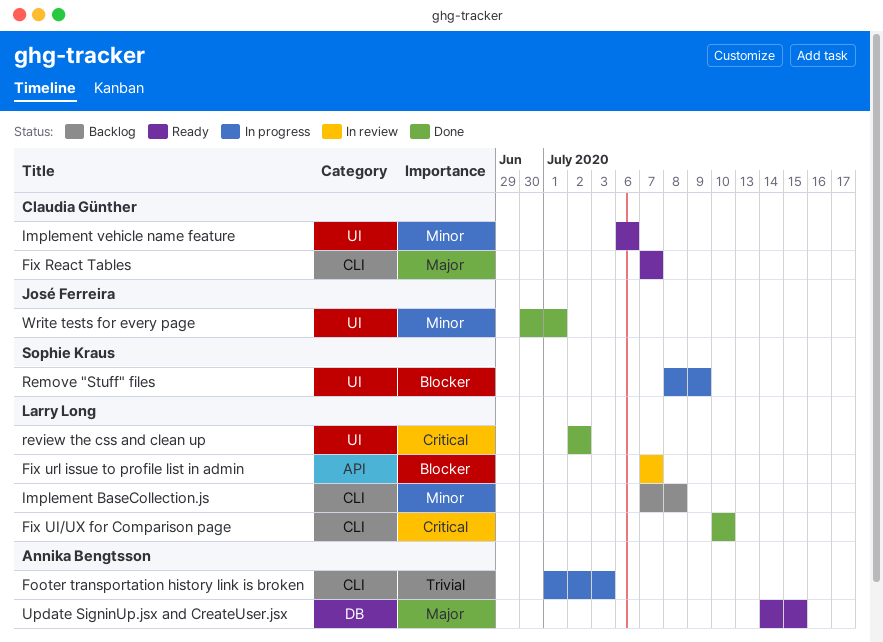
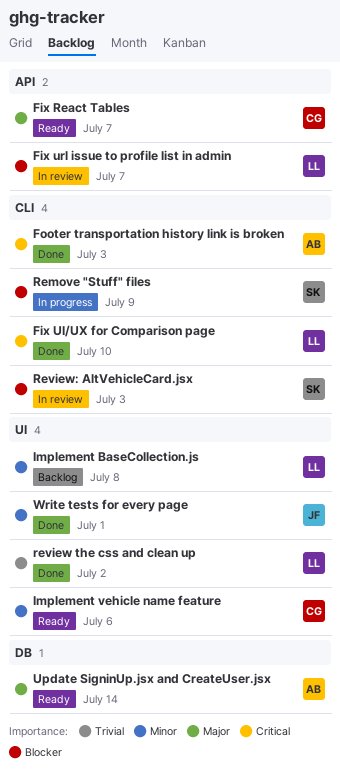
Fix React Tables, label: CLI -> API
Footer transportation history link is broken, status: In progress -> Done
Footer transportation history link is broken, priority: Trivial -> Critical
Implement BaseCollection.js, label: CLI -> UI
Remove "Stuff" files, label: UI -> CLI
review the css and clean up, priority: Critical -> Trivial
Review: AltVehicleCard.jsx: none -> present
Update SigninUp.jsx and CreateUser.jsx, due: Jul 15 -> Jul 14

